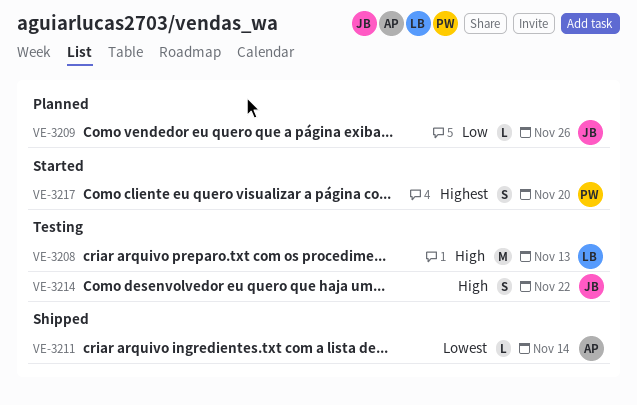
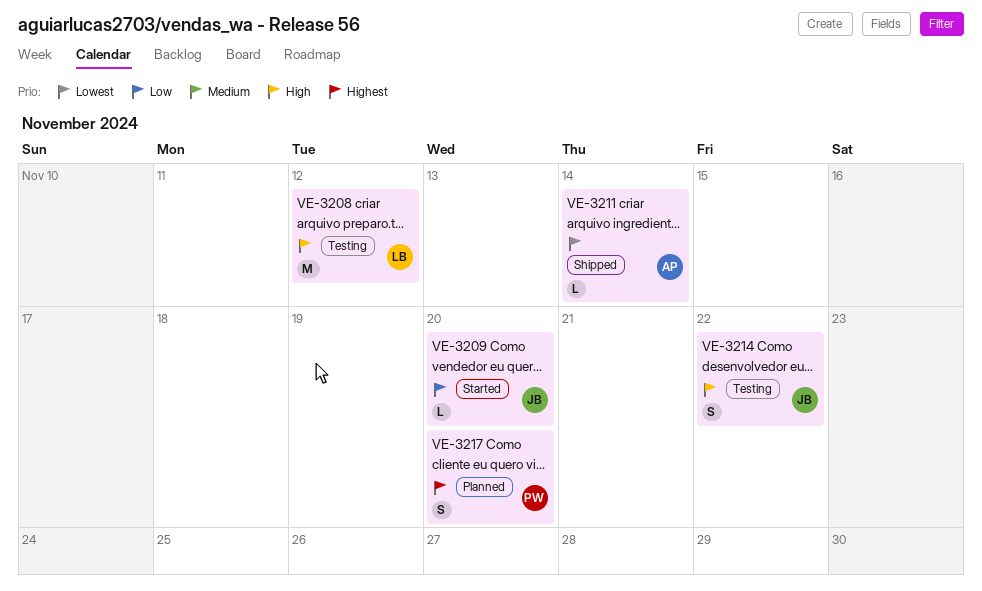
VE-3208, due: Nov 13 -> Nov 12
VE-3209, status: Planned -> Started
VE-3209, due: Nov 26 -> Nov 20
VE-3217, status: Started -> Planned

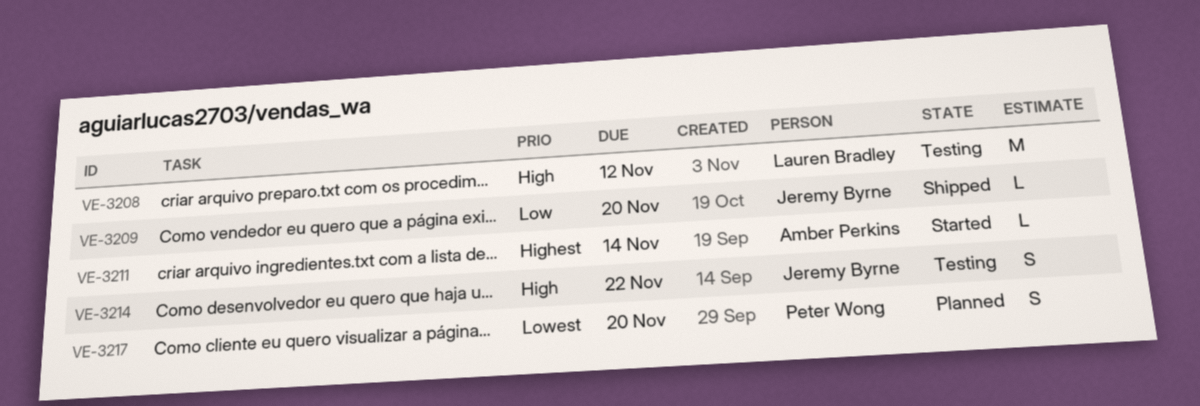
VE-3209, status: Started -> Shipped
VE-3211, status: Shipped -> Started
VE-3211, priority: Lowest -> Highest
VE-3217, priority: Highest -> Lowest

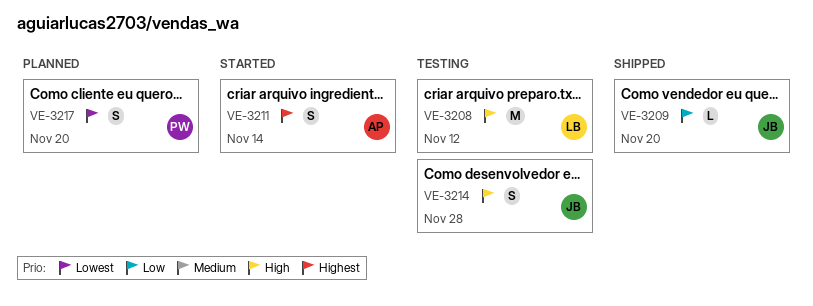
VE-3211, estimate: L -> S
VE-3214, due: Nov 22 -> Nov 28

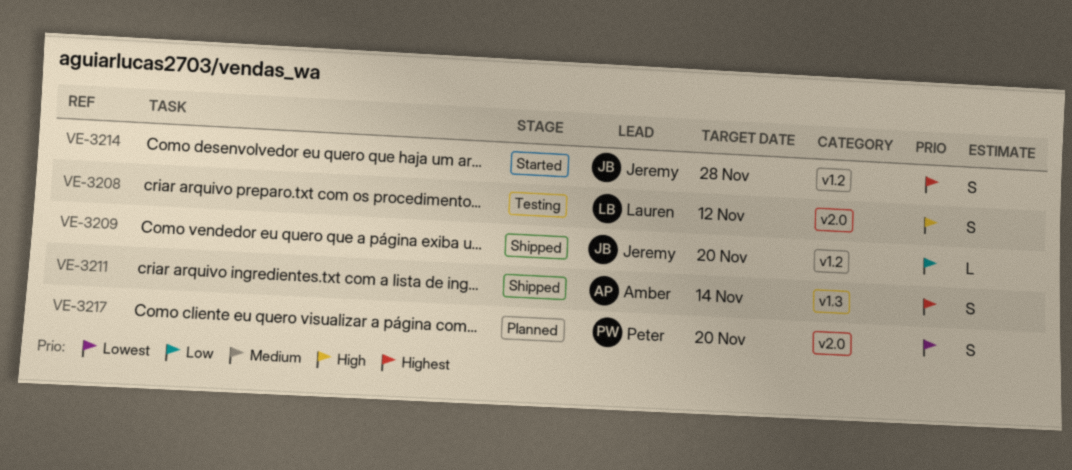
VE-3208, estimate: M -> S
VE-3211, status: Started -> Shipped
VE-3214, status: Testing -> Started
VE-3214, priority: High -> Highest

